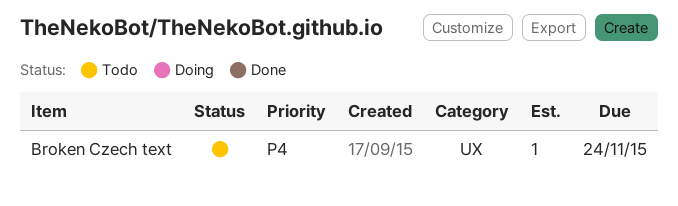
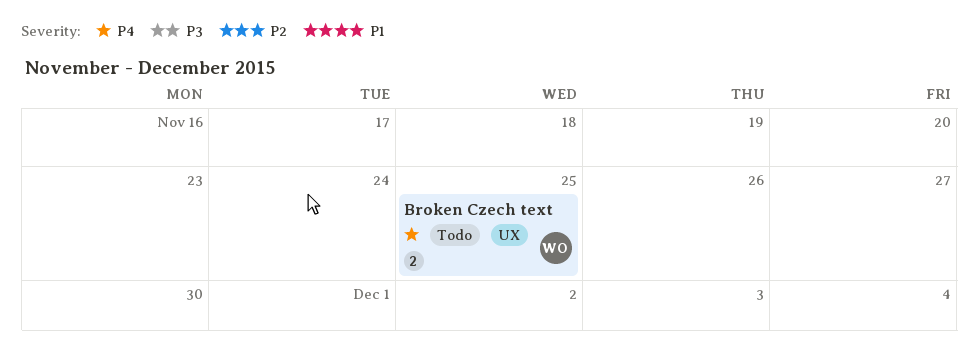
Broken Czech text, estimate: 1 -> 2
Broken Czech text, due: Nov 24 -> Nov 25

